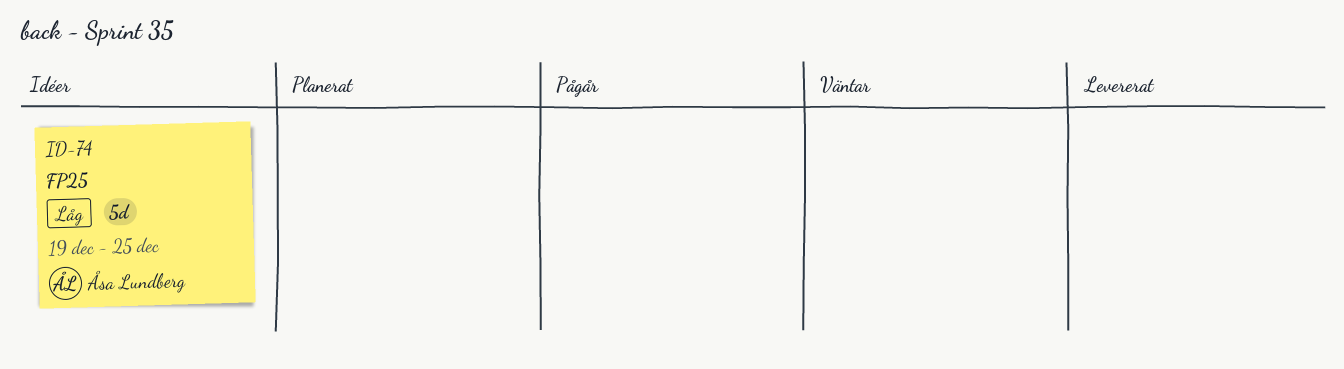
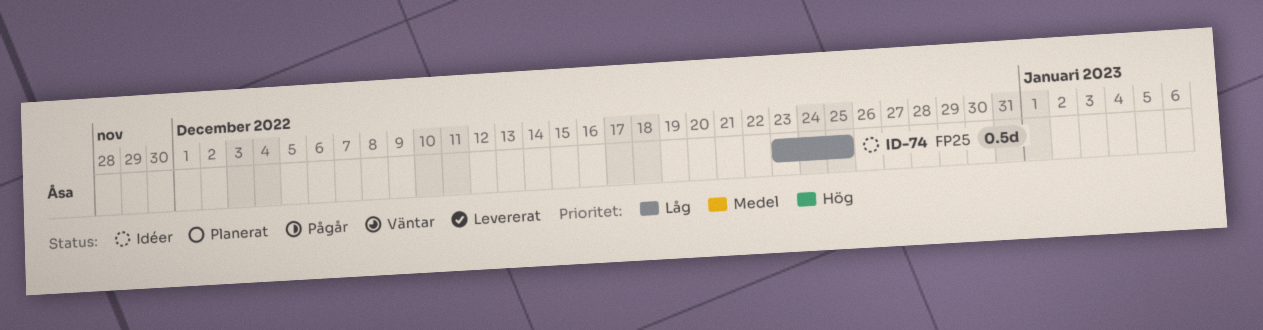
ID-74, estimate: 5d -> 0.5d
ID-74, start: Dec 19 -> Dec 23

